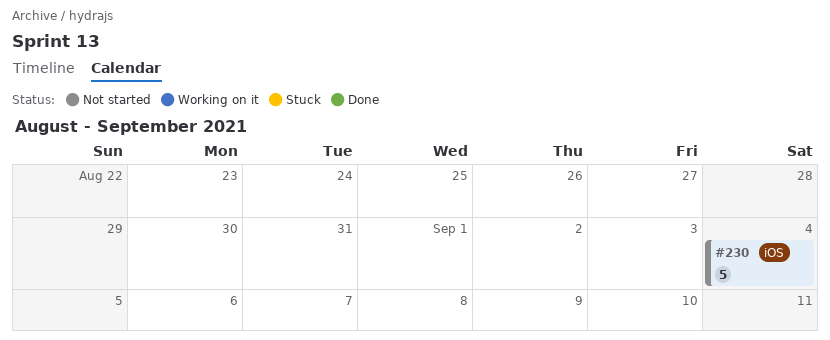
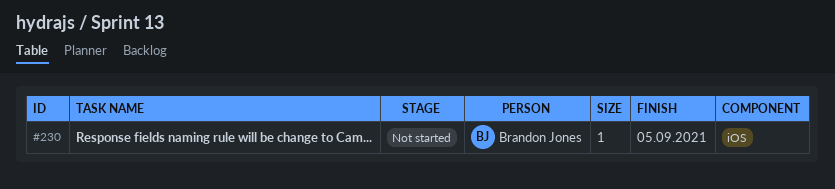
#230, estimate: 5 -> 1
#230, due: Sep 4 -> Sep 5

